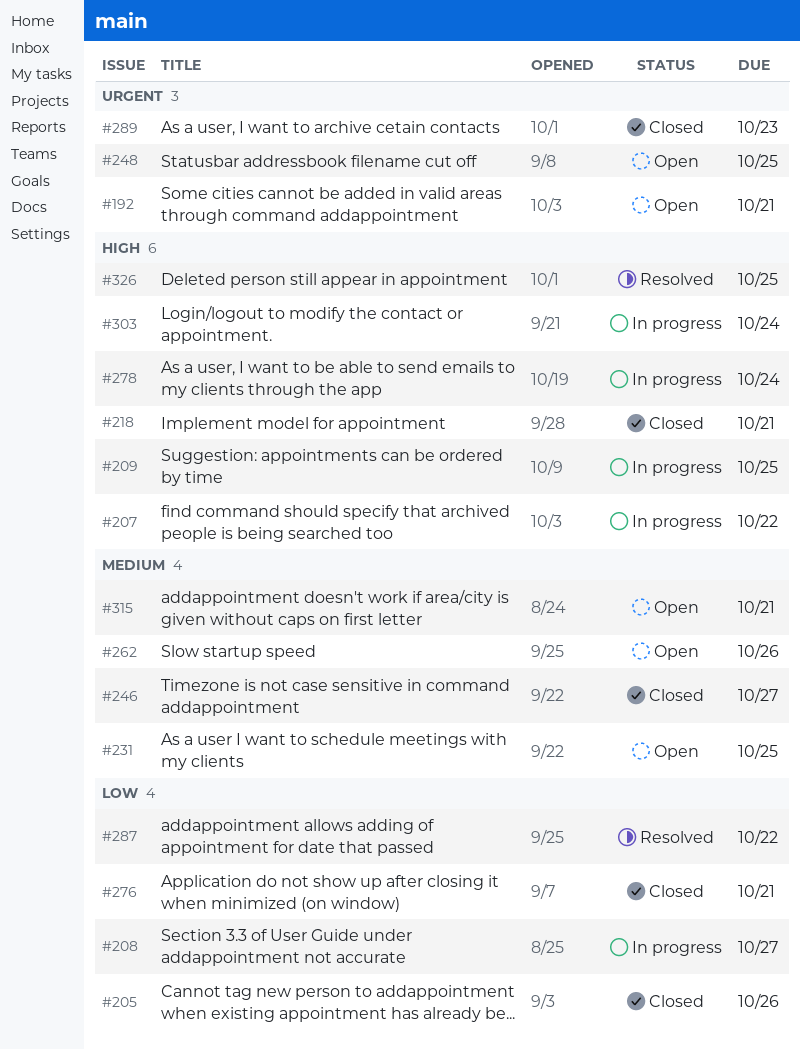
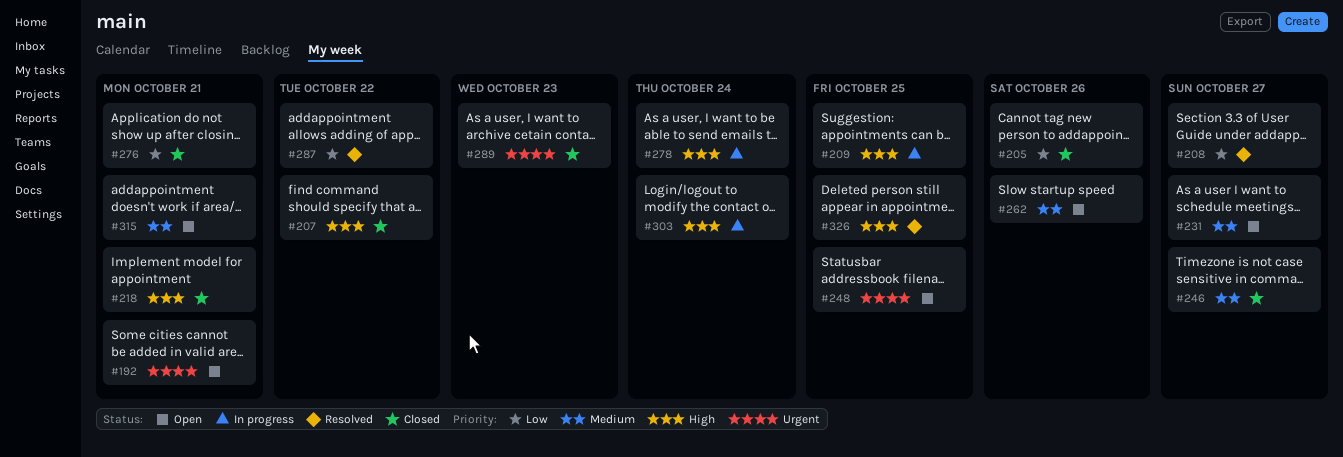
#207, status: In progress -> Closed
#208, status: In progress -> Resolved
#231, due: Oct 25 -> Oct 27

